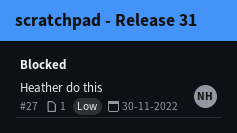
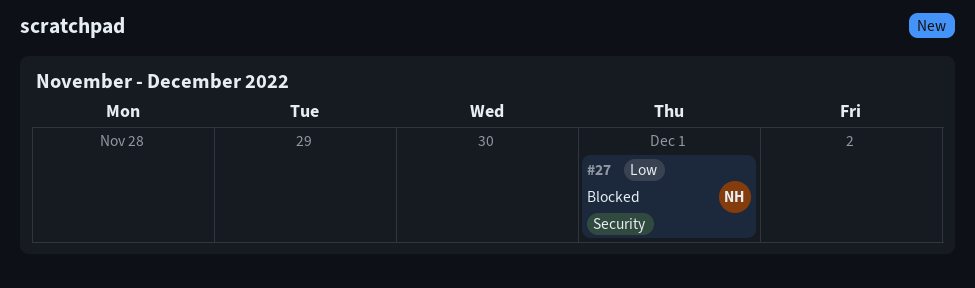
#27, due: Nov 30 -> Dec 1

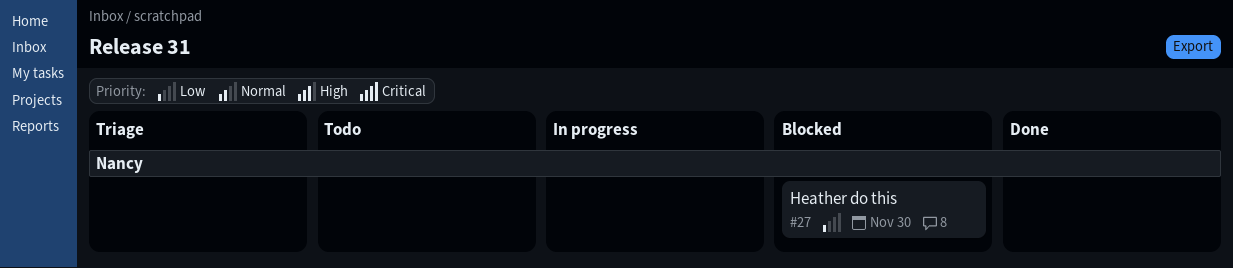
#27, due: Dec 1 -> Nov 30

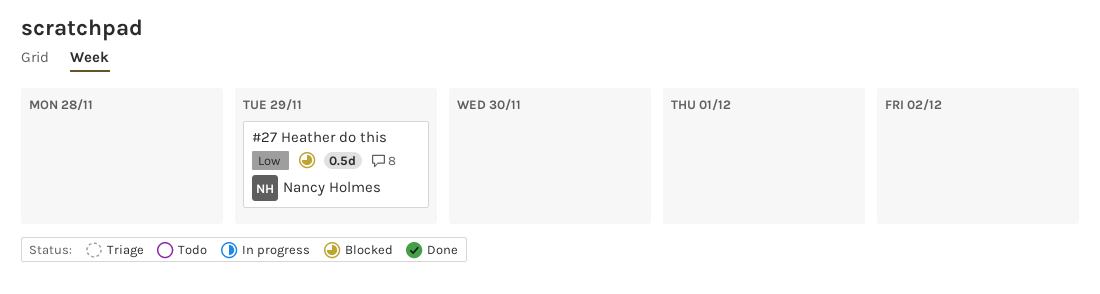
#27, due: Nov 30 -> Nov 29

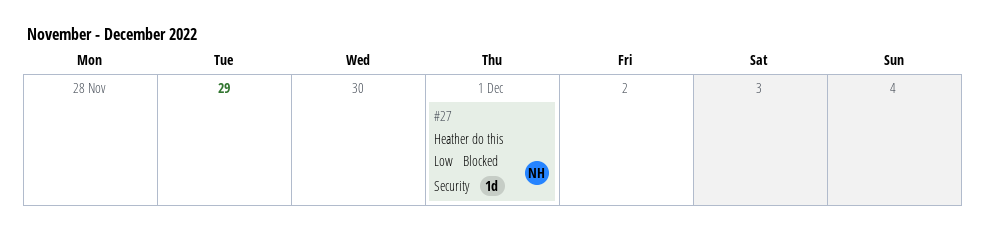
#27, estimate: 0.5d -> 1d
#27, due: Nov 29 -> Dec 1

